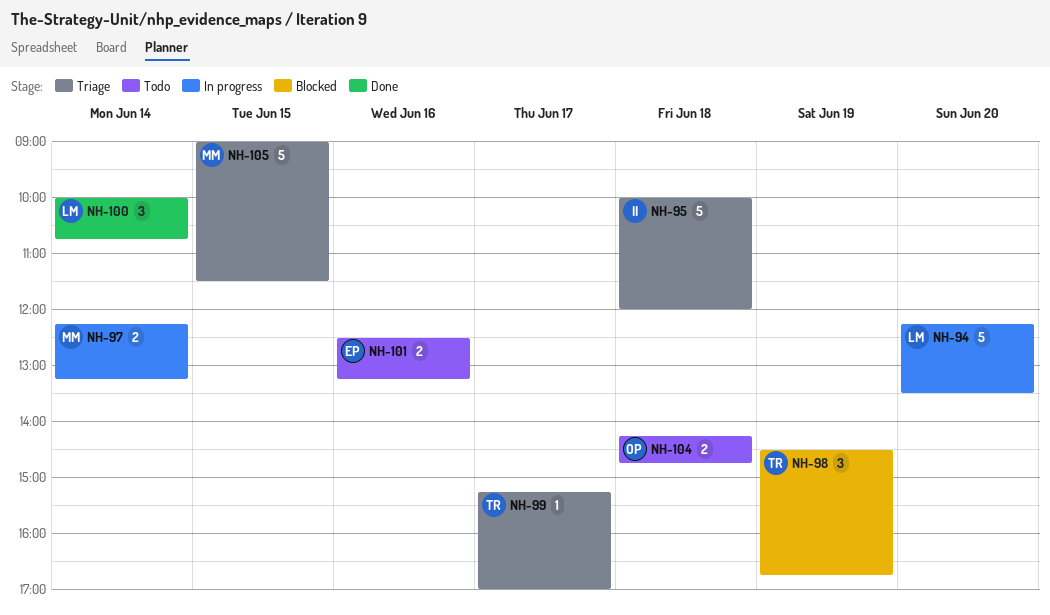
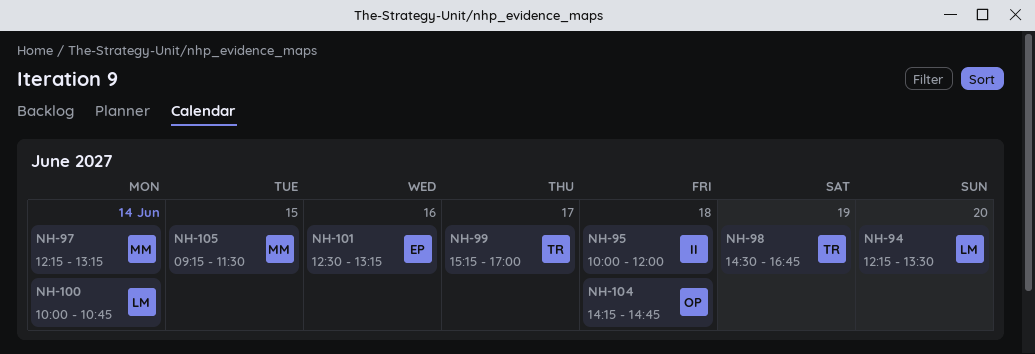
NH-105, begins: 09:00 -> 09:15

